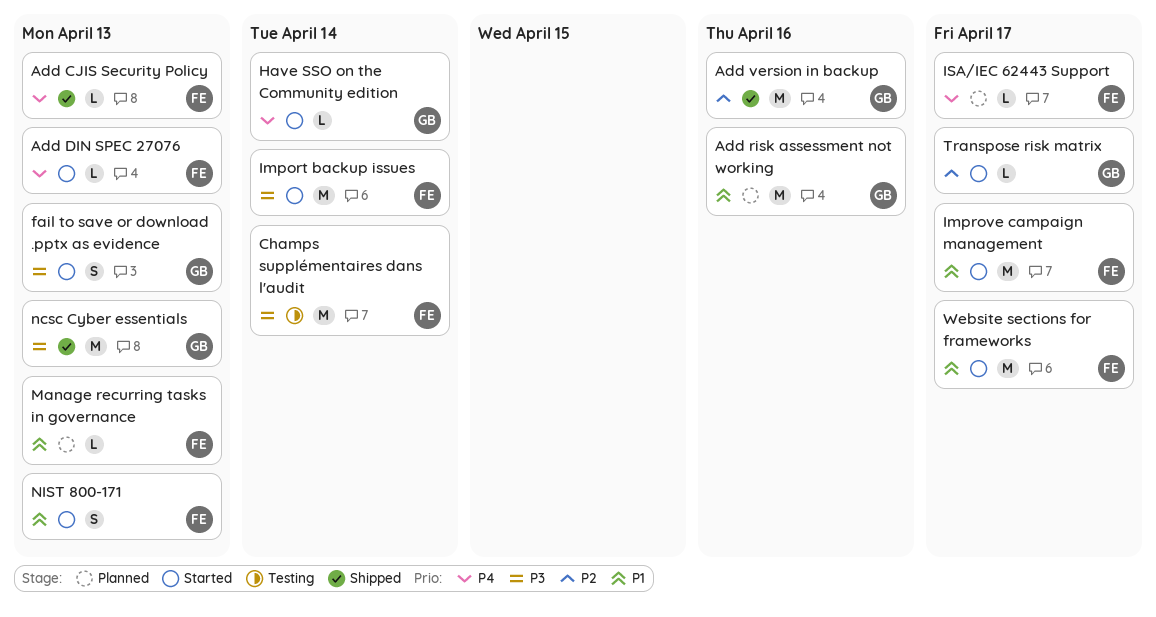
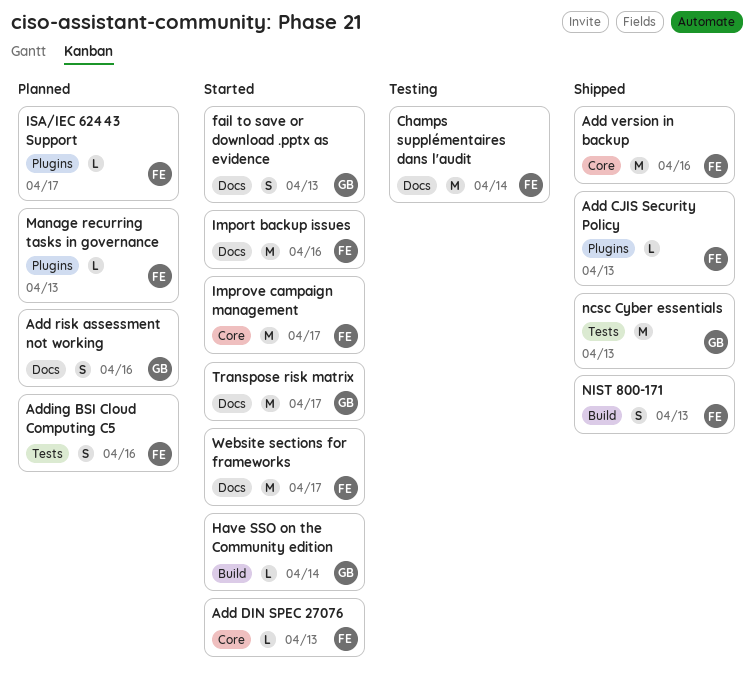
Add risk assessment not working, estimate: M -> S
Add version in backup, owner: GB -> FE
Adding BSI Cloud Computing C5: none -> present
Import backup issues, due: Apr 14 -> Apr 16
NIST 800-171, status: Started -> Shipped
Transpose risk matrix, estimate: L -> M

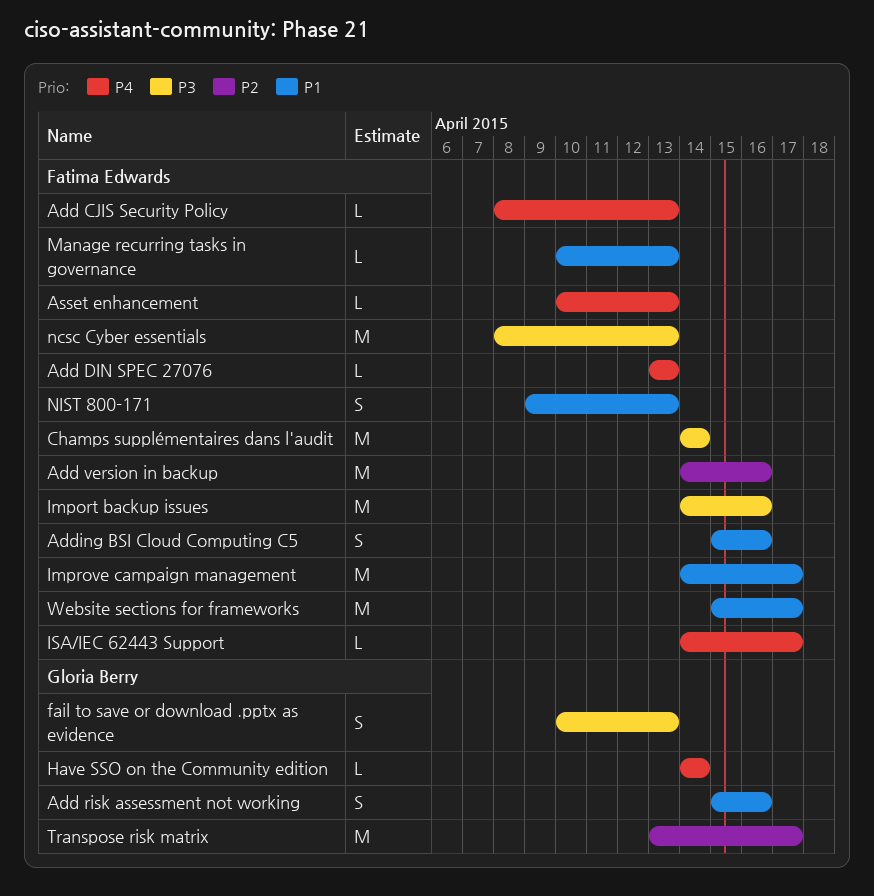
Asset enhancement: none -> present
ncsc Cyber essentials, owner: Gloria Berry -> Fatima Edwards

